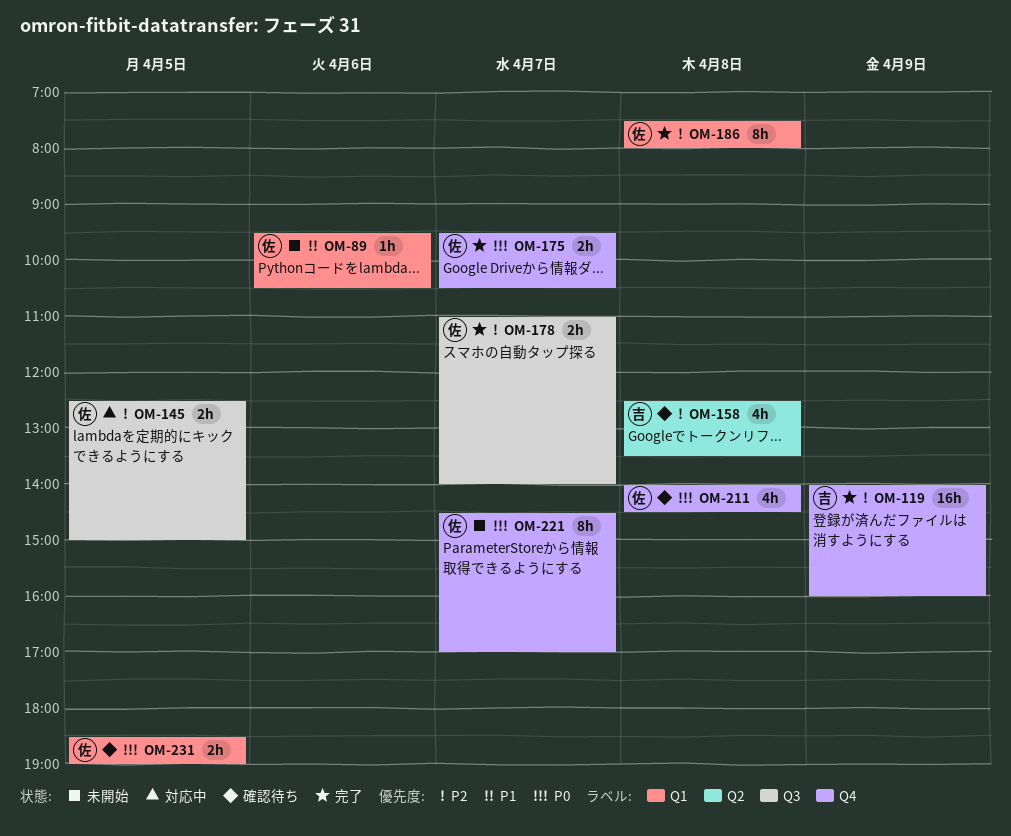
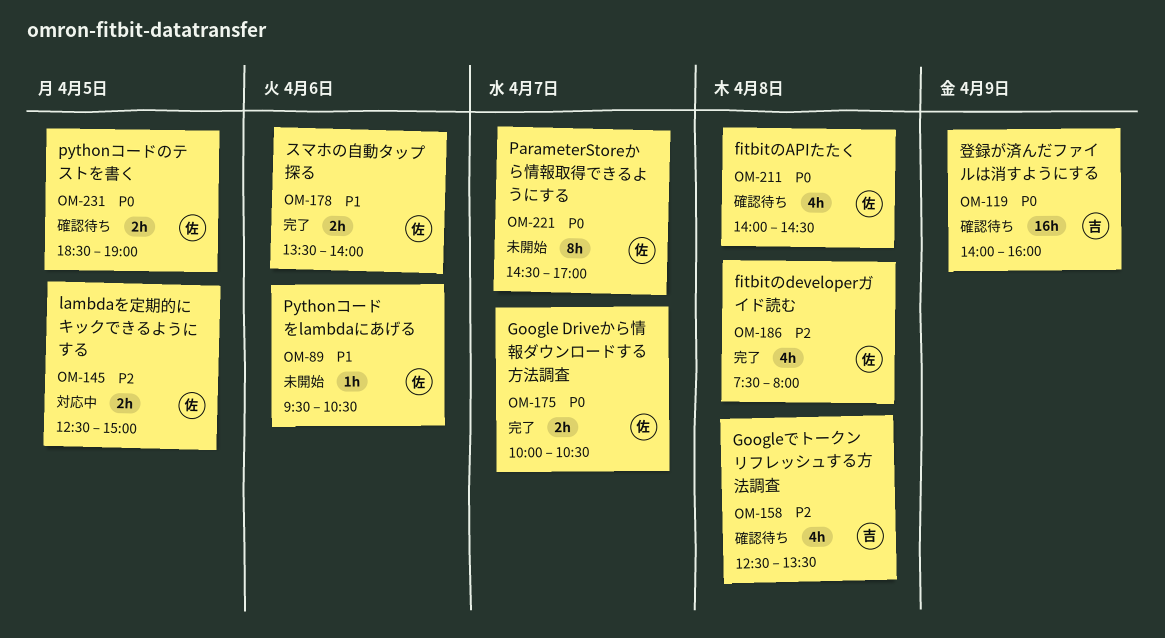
OM-119, status: 完了 -> 確認待ち
OM-119, priority: P2 -> P0
OM-175, begins: 09:30 -> 10:00
OM-178, priority: P2 -> P1
OM-178, day: Apr 7 -> Apr 6
OM-178, begins: 11:00 -> 13:30
OM-186, estimate: 8h -> 4h

